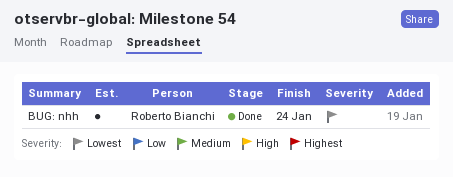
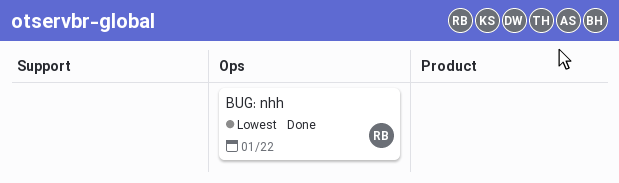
BUG: nhh, due: Jan 24 -> Jan 22

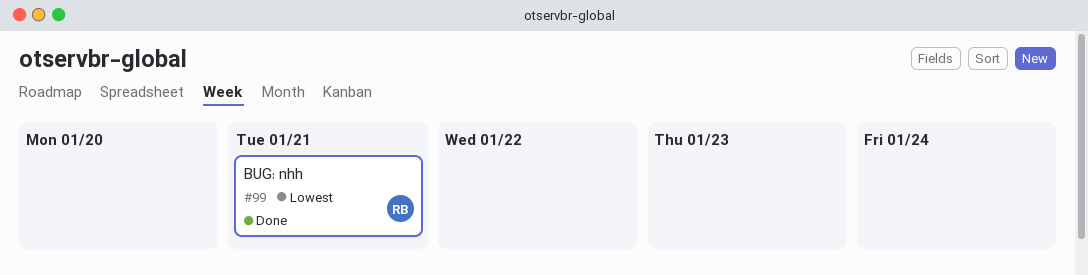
BUG: nhh, due: Jan 22 -> Jan 21

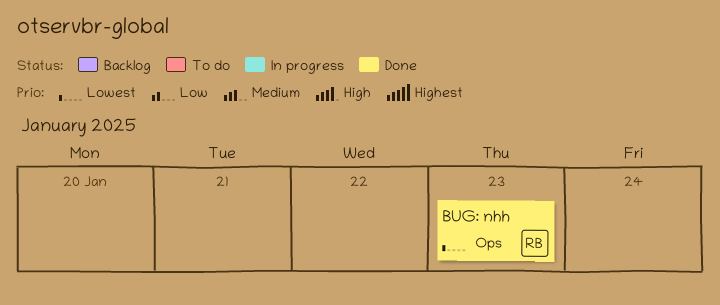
BUG: nhh, due: Jan 21 -> Jan 23

